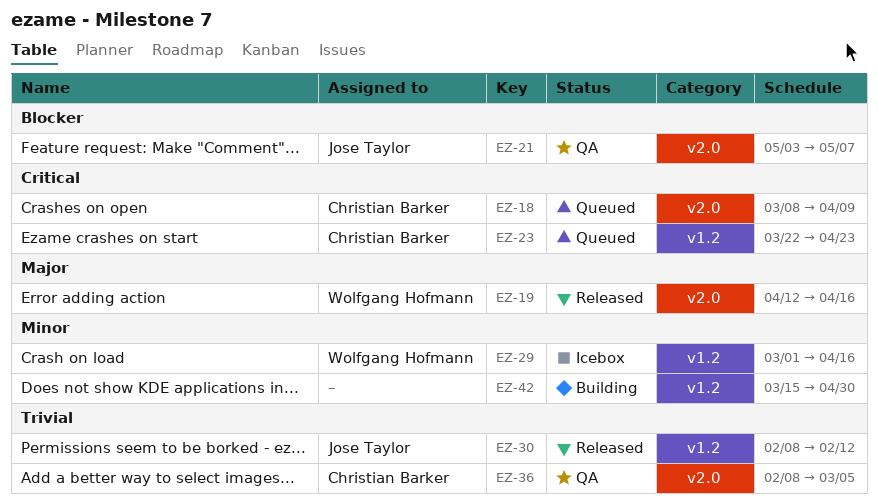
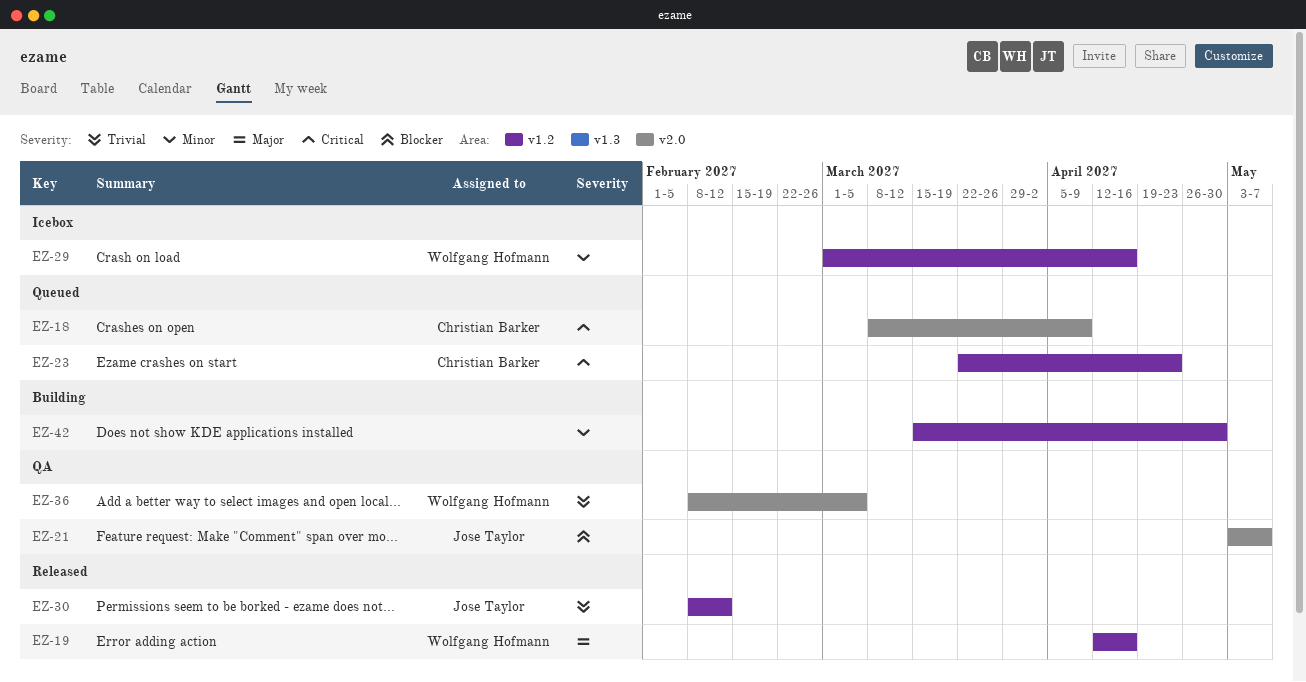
EZ-19, label: v2.0 -> v1.2
EZ-36, owner: Christian Barker -> Wolfgang Hofmann

